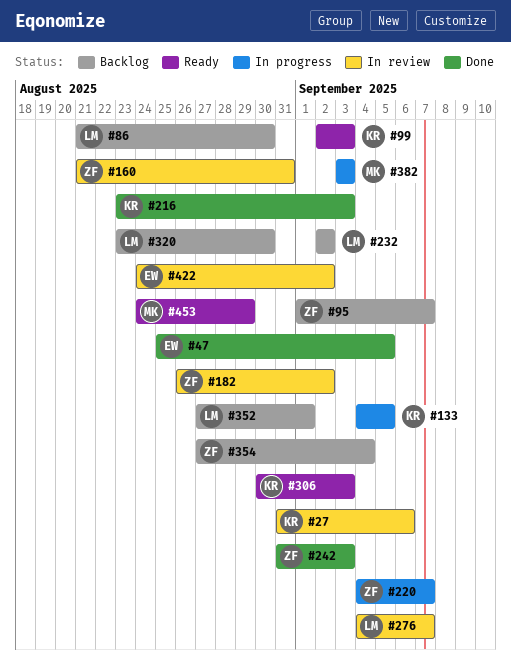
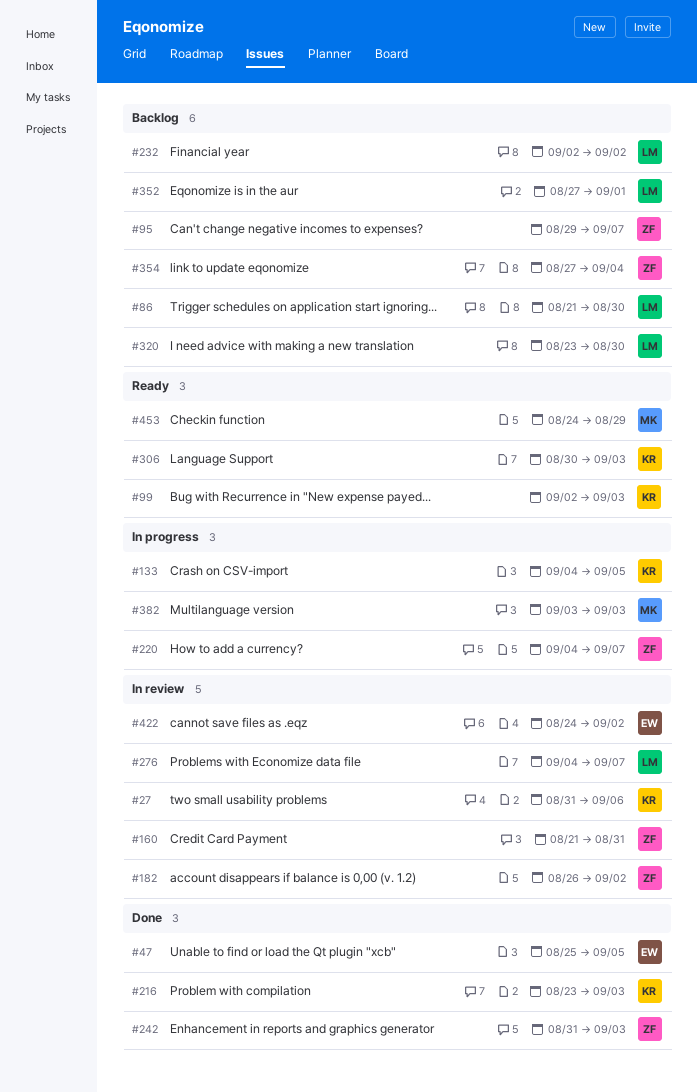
#95, start: Sep 1 -> Aug 29

